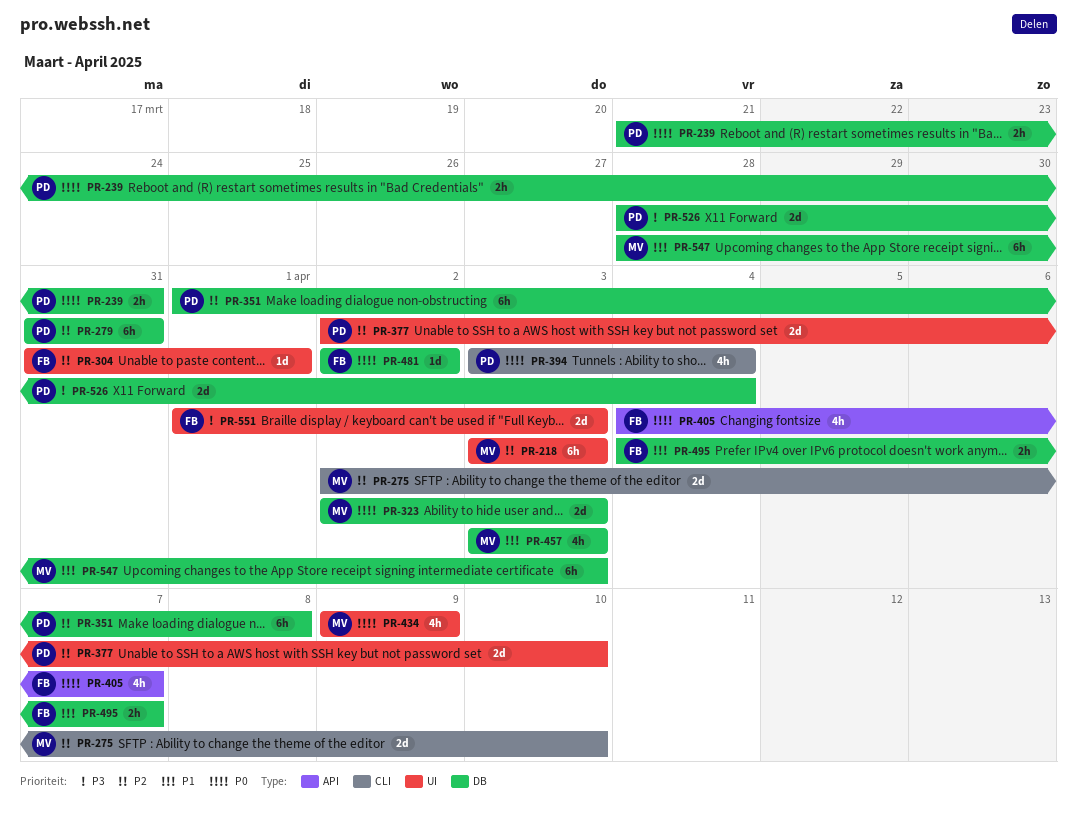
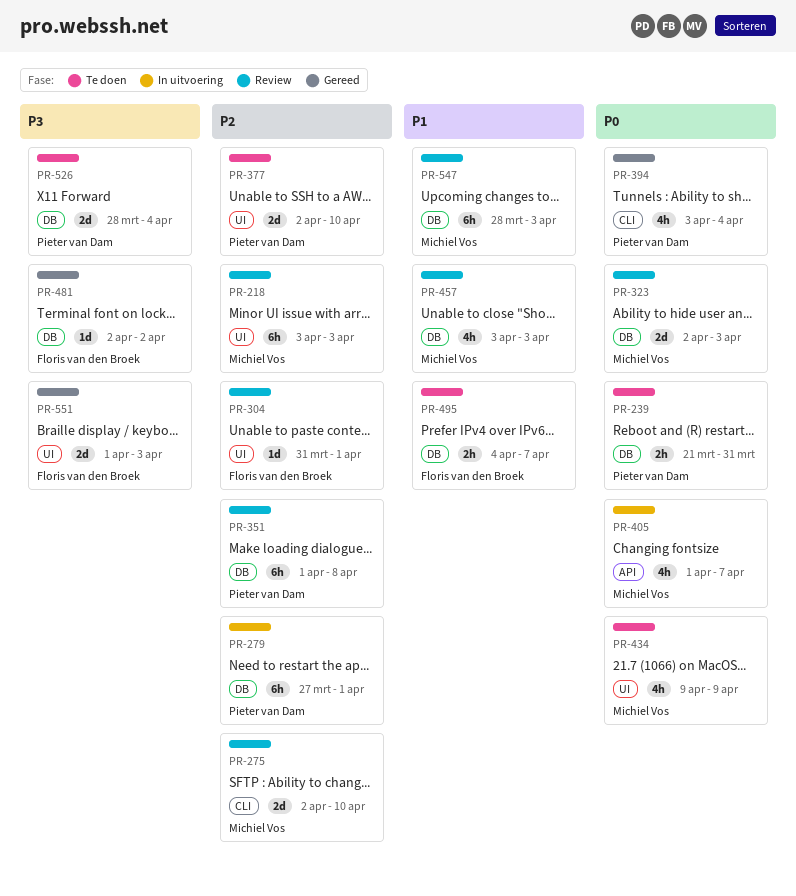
PR-279, start: Mar 31 -> Mar 27
PR-279, due: Mar 31 -> Apr 1
PR-405, owner: Floris van den Broek -> Michiel Vos
PR-405, start: Apr 4 -> Apr 1
PR-481, priority: P0 -> P3

